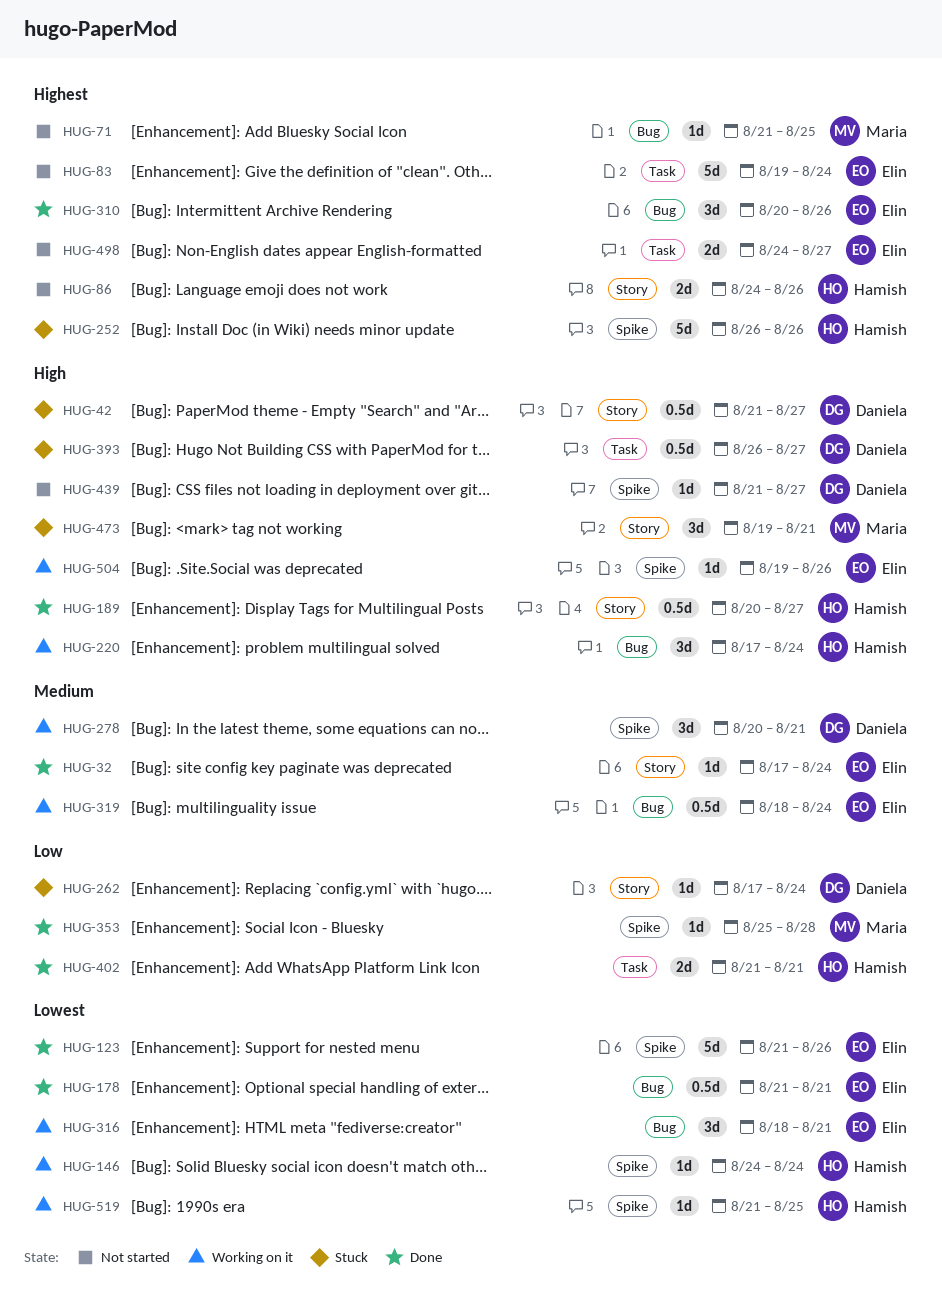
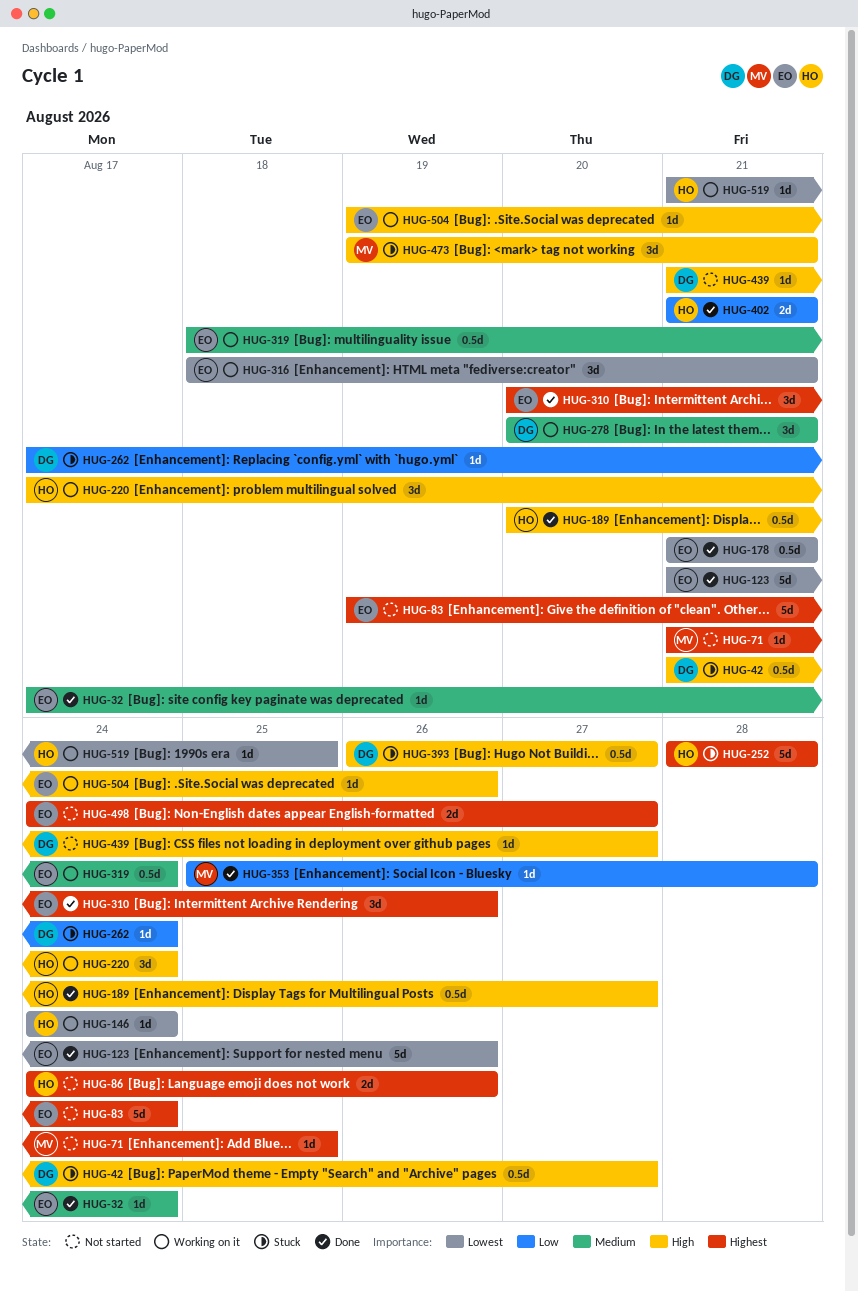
HUG-252, start: Aug 26 -> Aug 28
HUG-252, due: Aug 26 -> Aug 28

